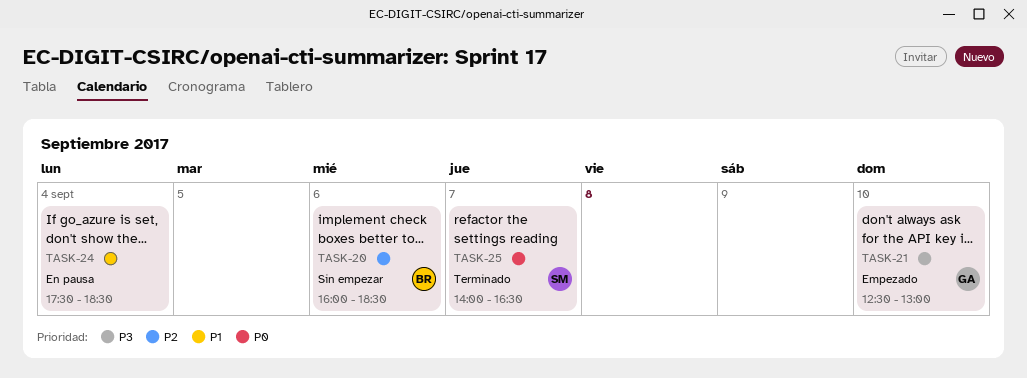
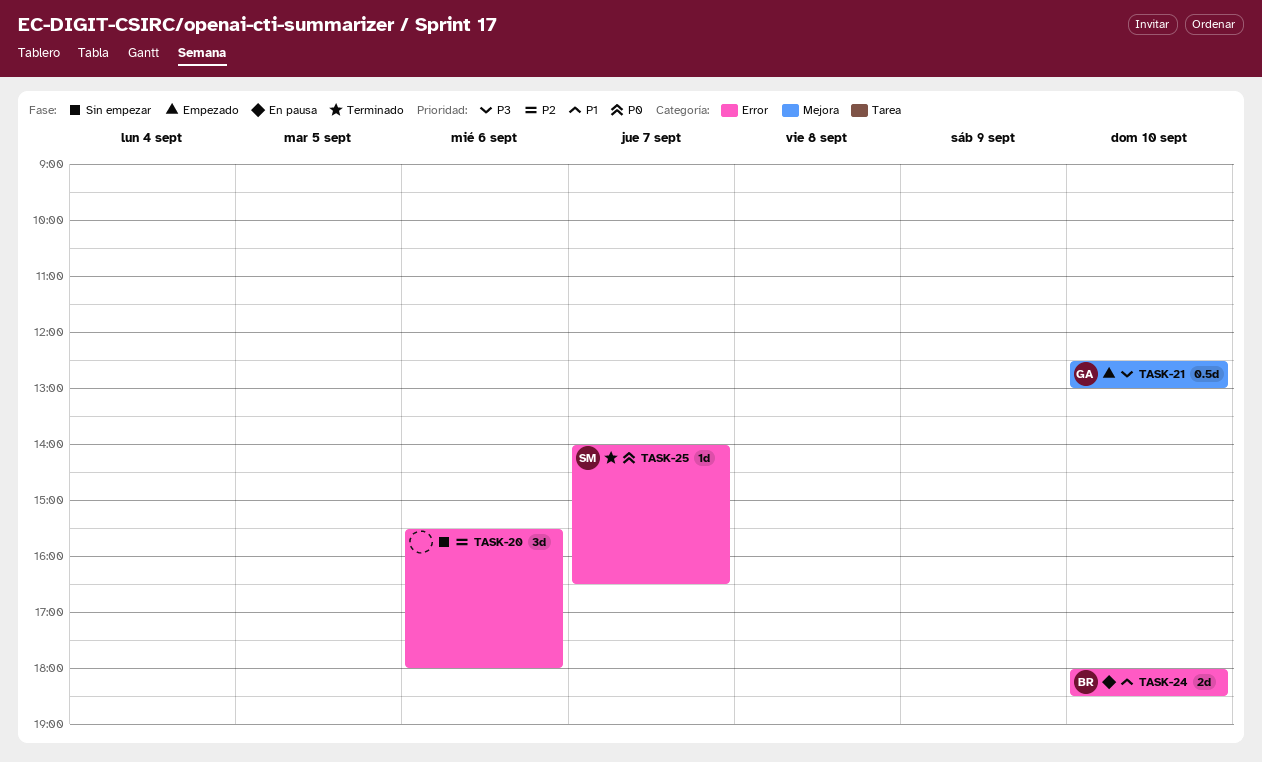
TASK-20, owner: BR -> none
TASK-20, begins: 16:00 -> 15:30
TASK-20, ends: 18:30 -> 18:00
TASK-24, owner: none -> BR
TASK-24, day: Sep 4 -> Sep 10
TASK-24, begins: 17:30 -> 18:00

